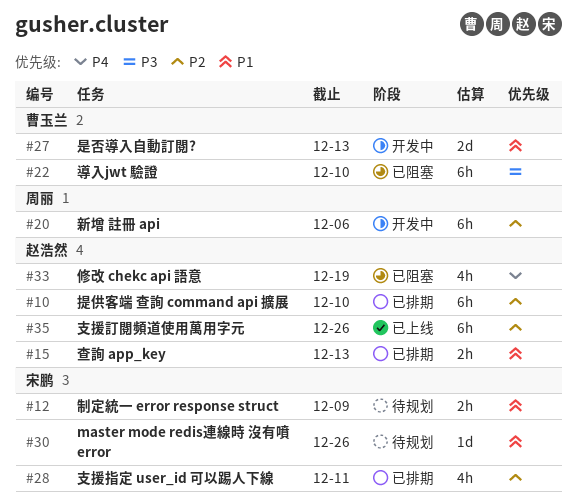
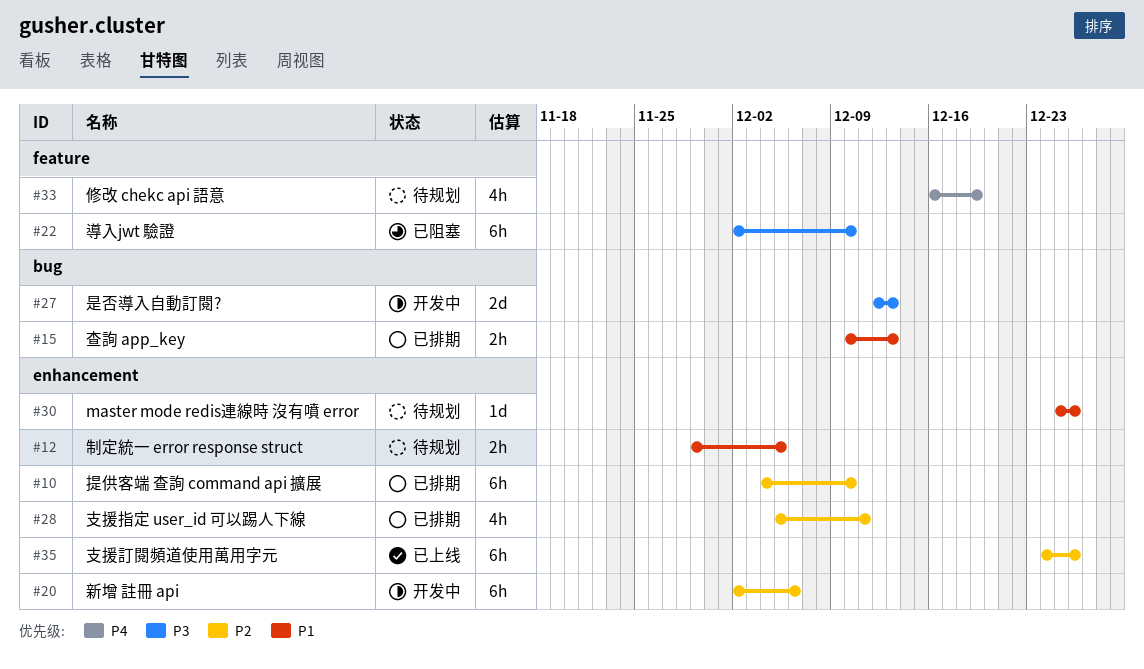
#12, due: Dec 9 -> Dec 5
#27, priority: P1 -> P3
#33, status: 已阻塞 -> 待规划

